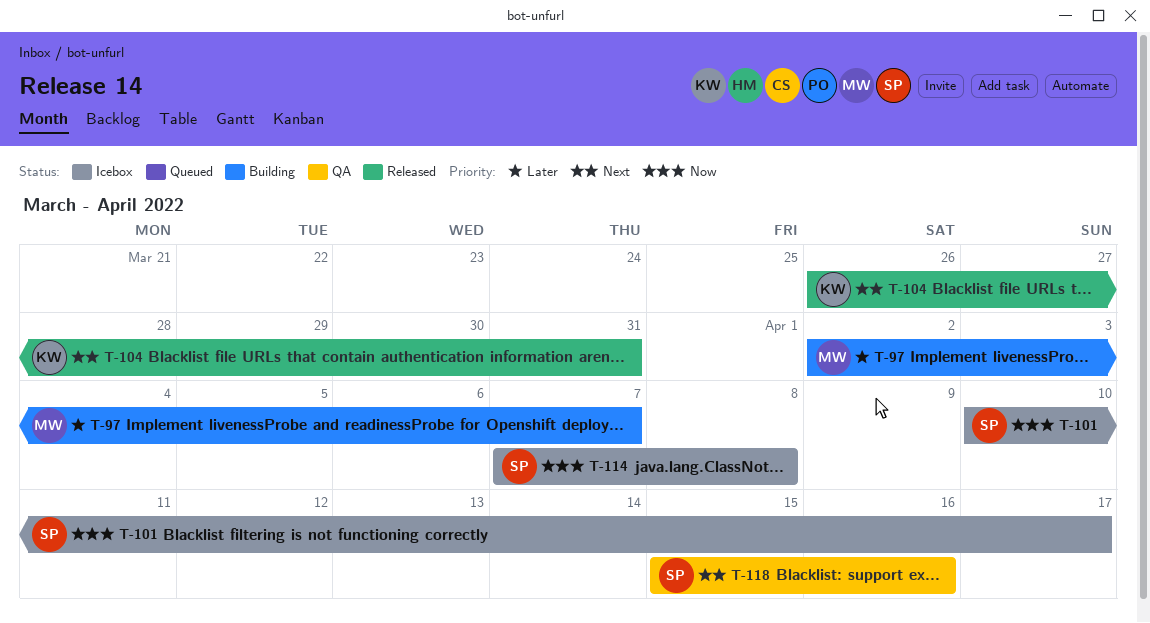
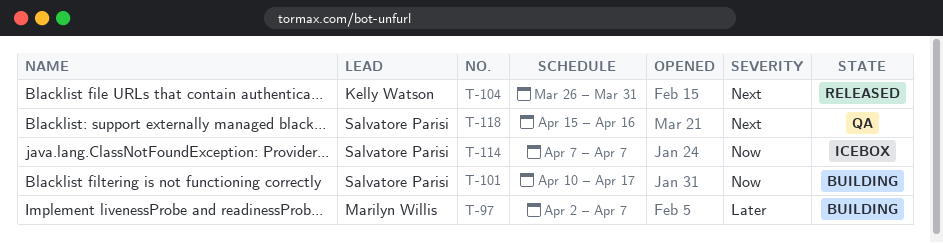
T-101, status: Icebox -> Building
T-114, due: Apr 8 -> Apr 7

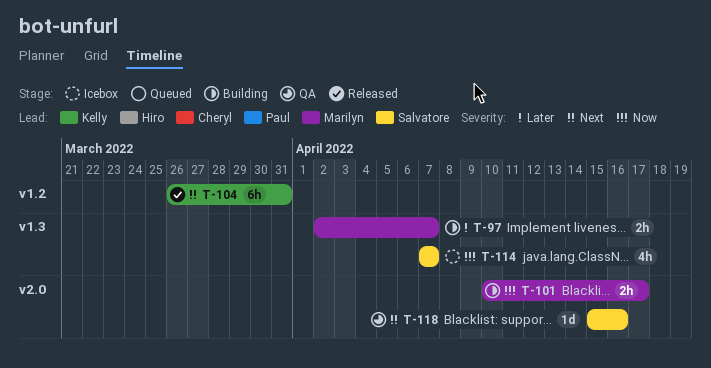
T-101, owner: Salvatore Parisi -> Marilyn Willis

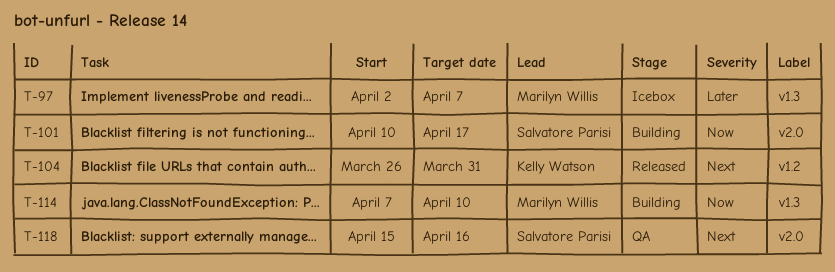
T-97, status: Building -> Icebox
T-101, owner: Marilyn Willis -> Salvatore Parisi
T-114, status: Icebox -> Building
T-114, owner: Salvatore Parisi -> Marilyn Willis
T-114, due: Apr 7 -> Apr 10

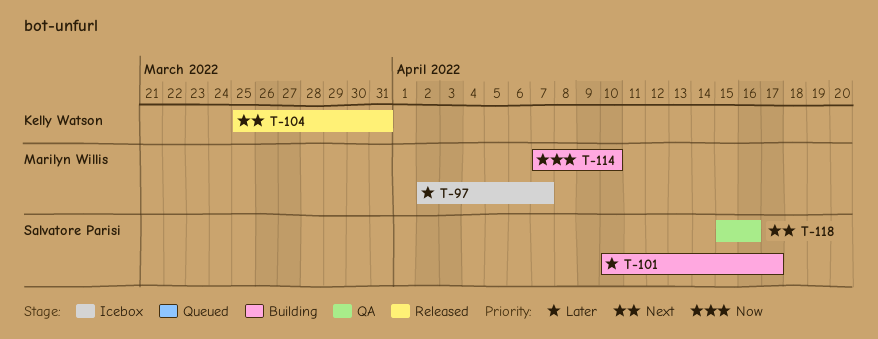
T-101, priority: Now -> Later
T-104, start: Mar 26 -> Mar 25

